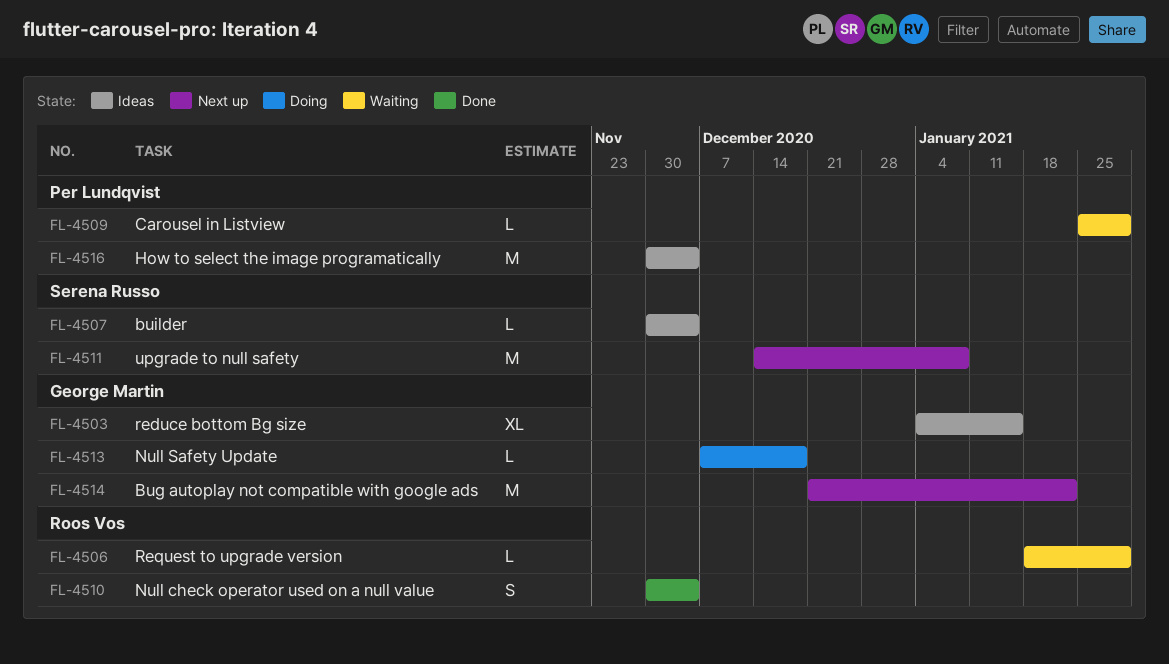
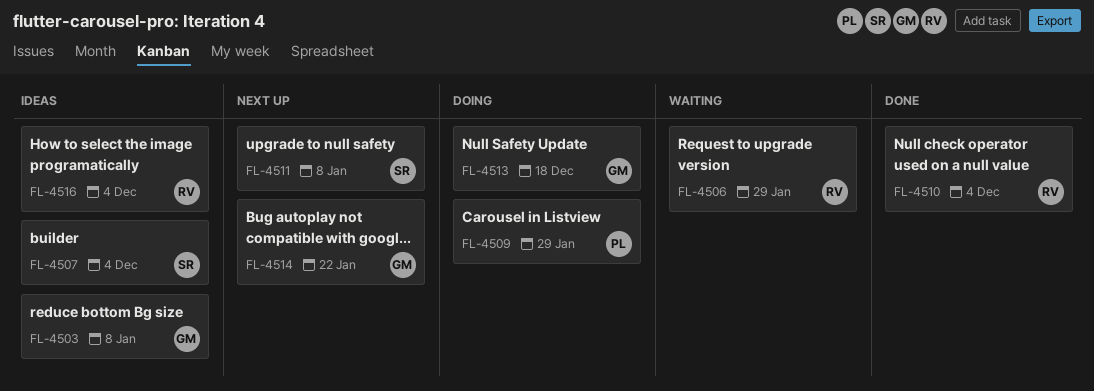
FL-4503, due: Jan 15 -> Jan 8
FL-4509, status: Waiting -> Doing
FL-4516, owner: Per Lundqvist -> Roos Vos

